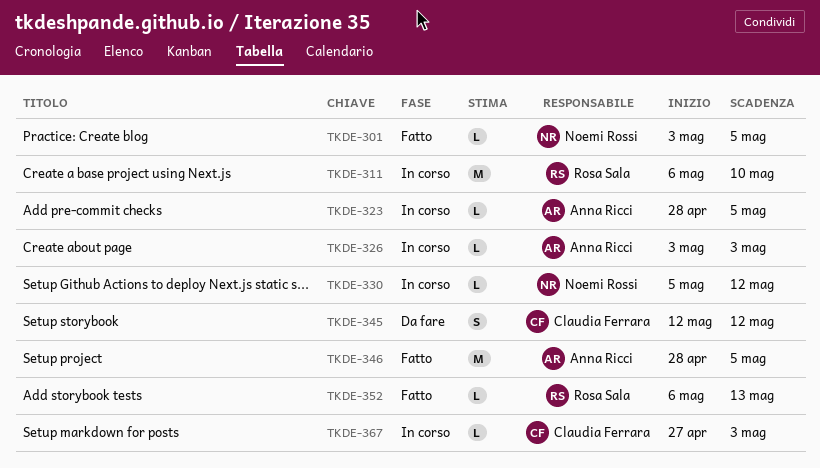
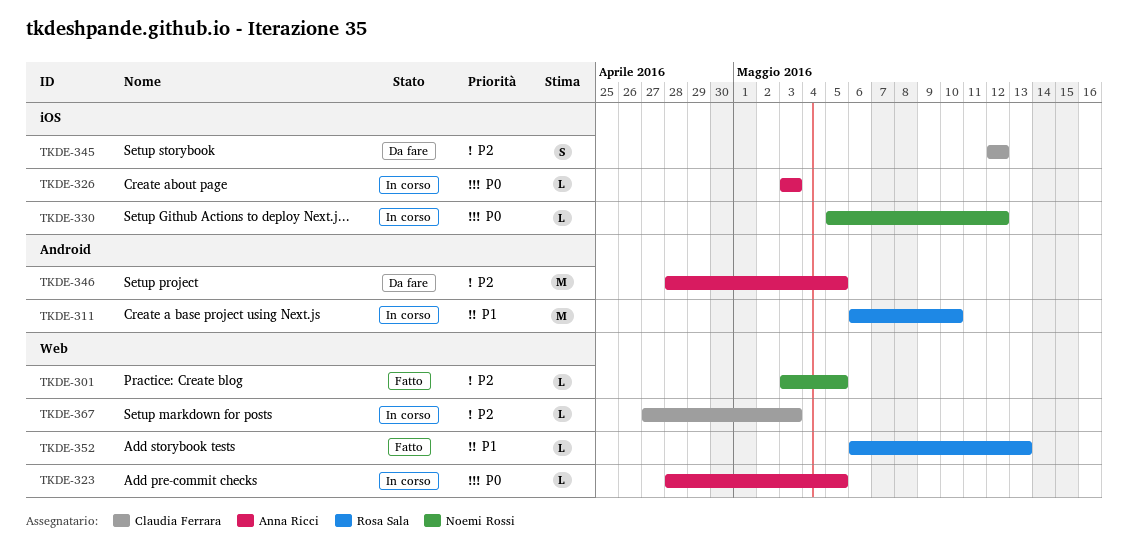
TKDE-346, status: Fatto -> Da fare

